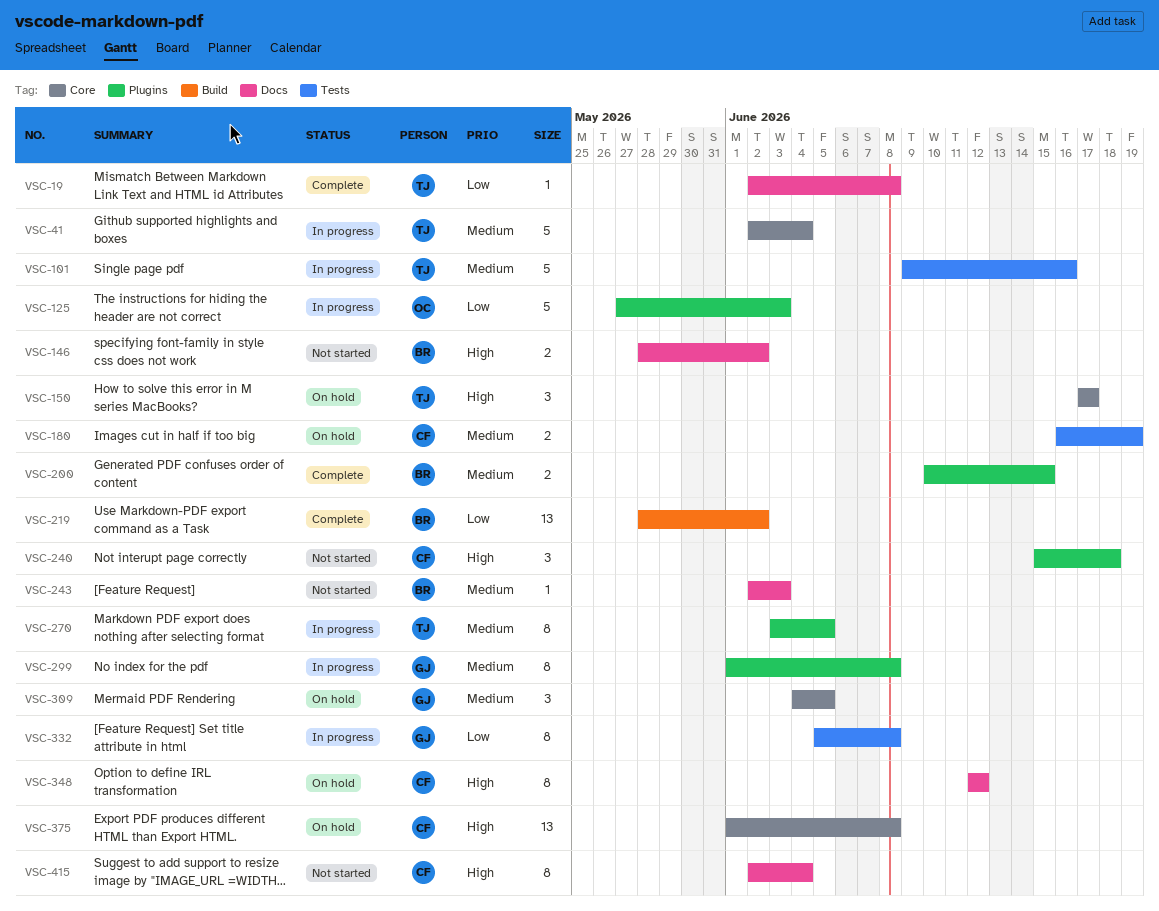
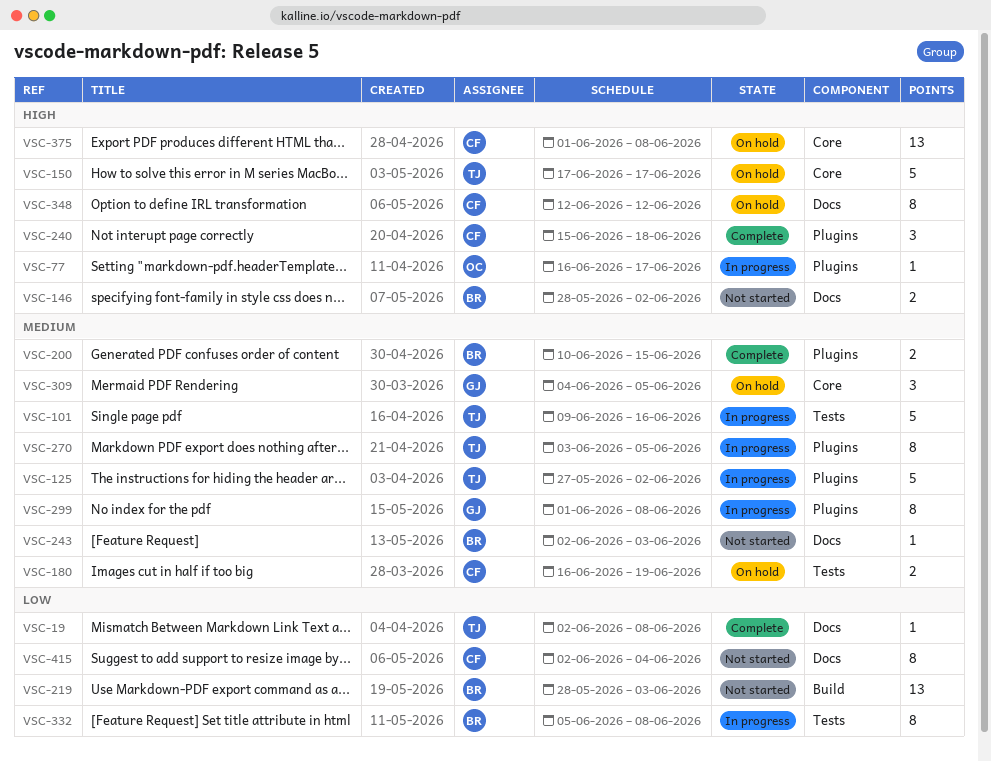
VSC-41: present -> none
VSC-77: none -> present
VSC-125, owner: OC -> TJ
VSC-125, priority: Low -> Medium
VSC-125, due: Jun 3 -> Jun 2
VSC-150, estimate: 3 -> 5
VSC-219, status: Complete -> Not started
VSC-219, due: Jun 2 -> Jun 3
VSC-240, status: Not started -> Complete
VSC-332, owner: GJ -> BR
VSC-415, priority: High -> Low

